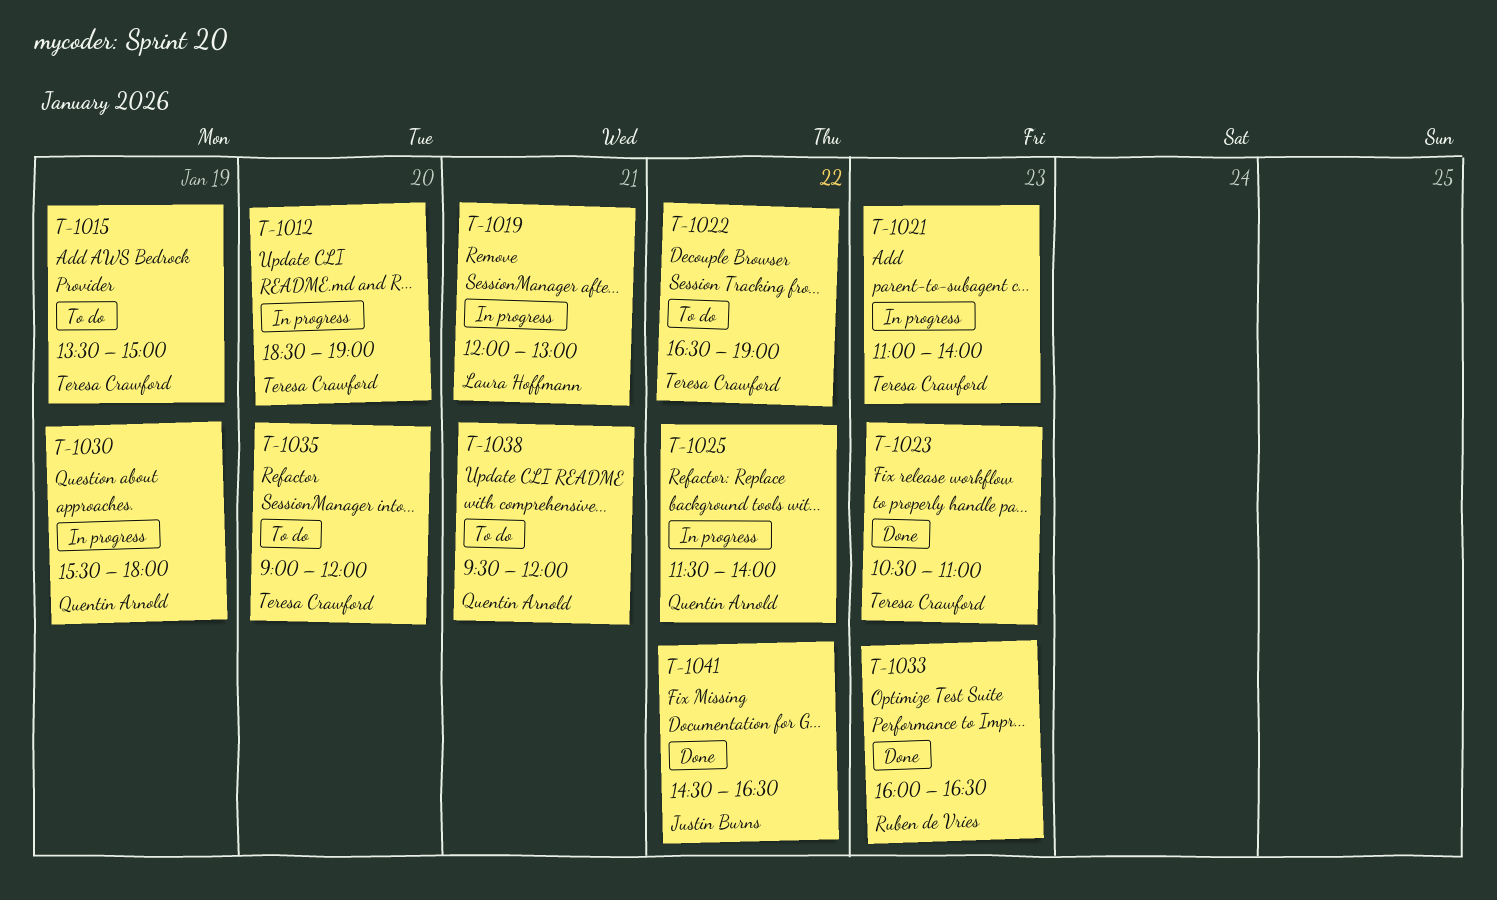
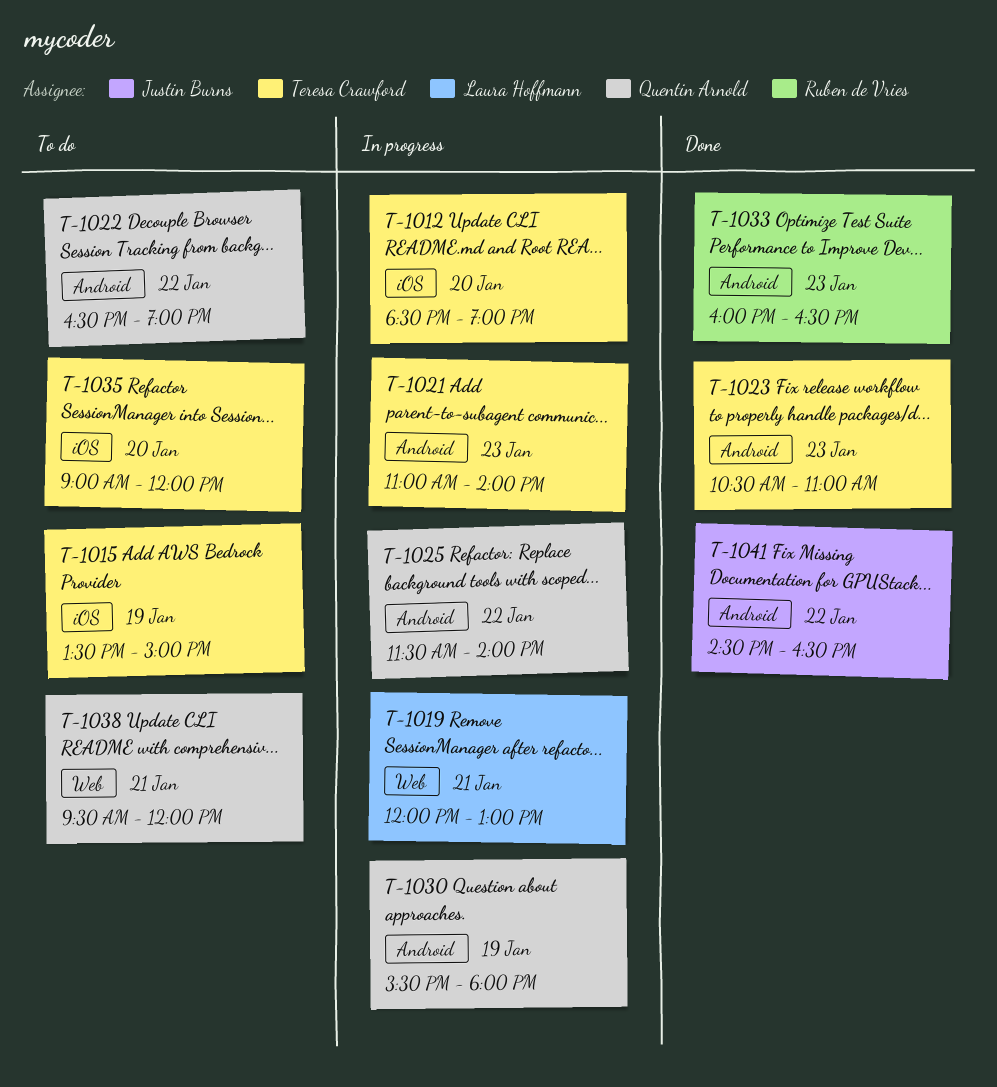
T-1022, owner: Teresa Crawford -> Quentin Arnold

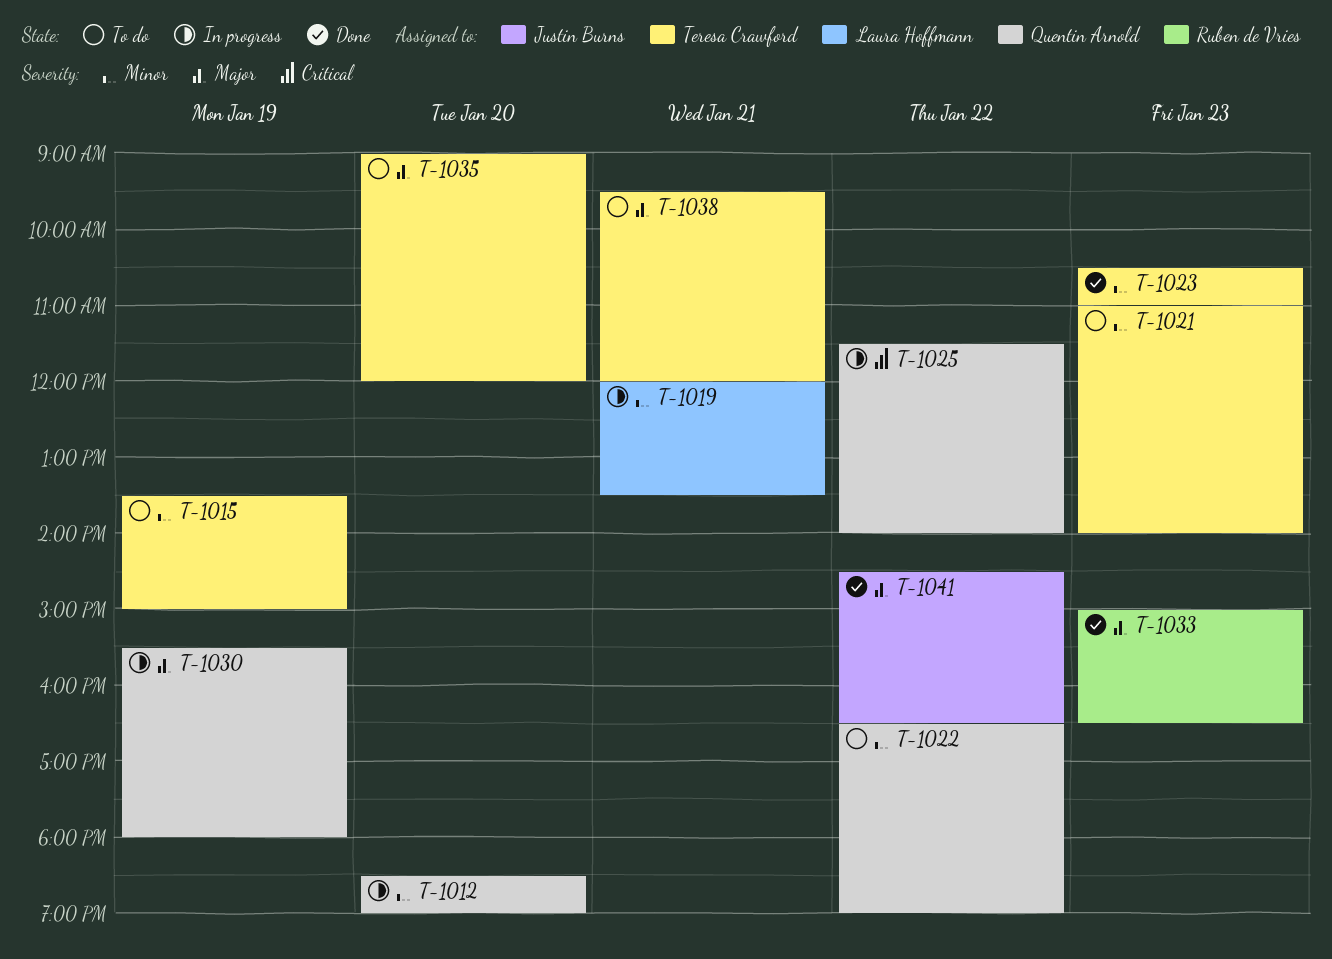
T-1012, owner: Teresa Crawford -> Quentin Arnold
T-1019, ends: 13:00 -> 13:30
T-1021, status: In progress -> To do
T-1033, begins: 16:00 -> 15:00
T-1038, owner: Quentin Arnold -> Teresa Crawford

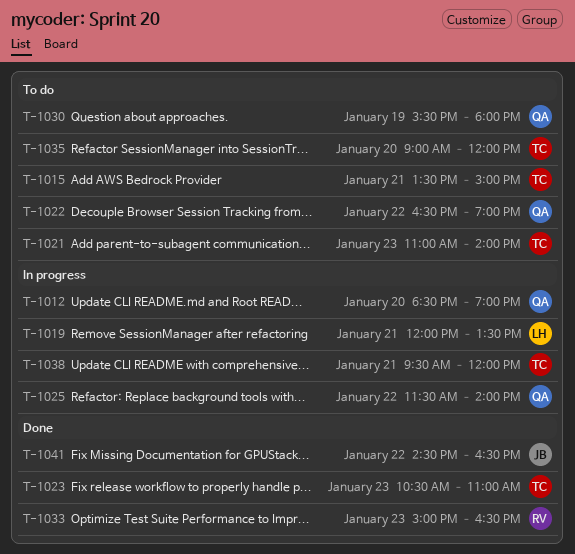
T-1015, day: Jan 19 -> Jan 21
T-1030, status: In progress -> To do
T-1038, status: To do -> In progress

